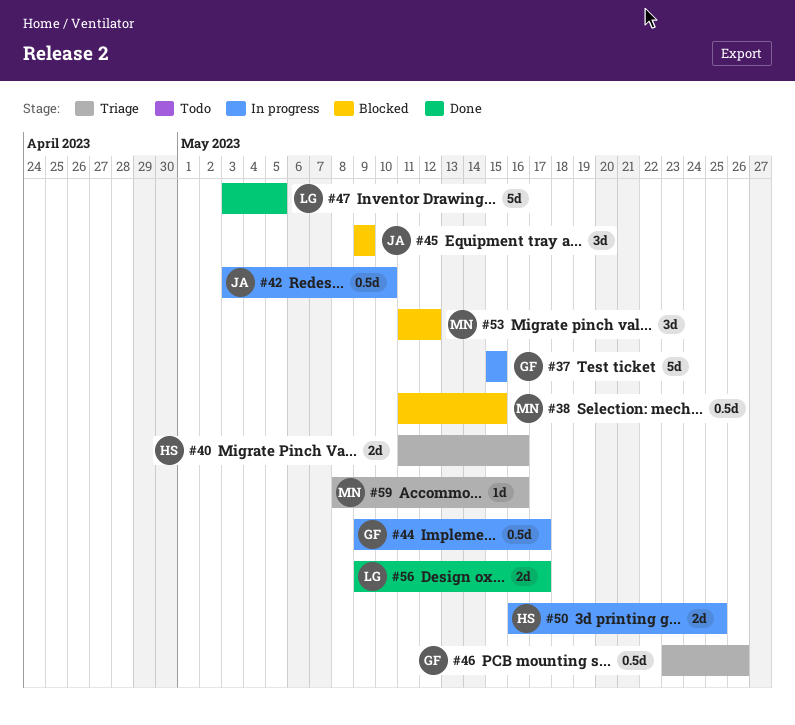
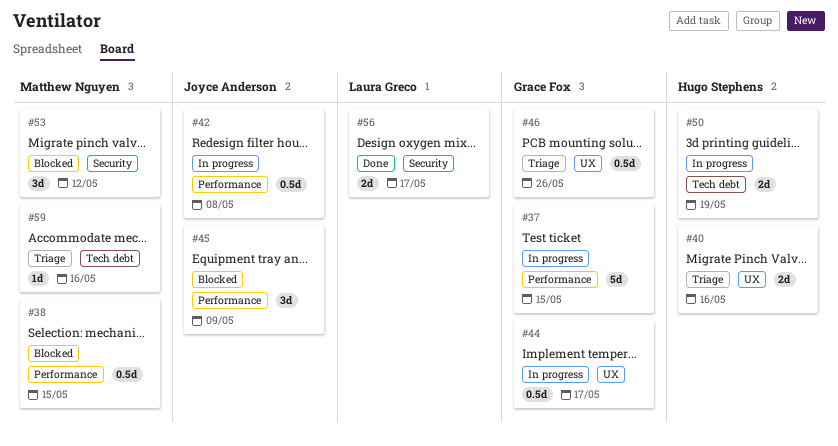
#42, due: May 10 -> May 8
#47: present -> none
#50, due: May 25 -> May 19

